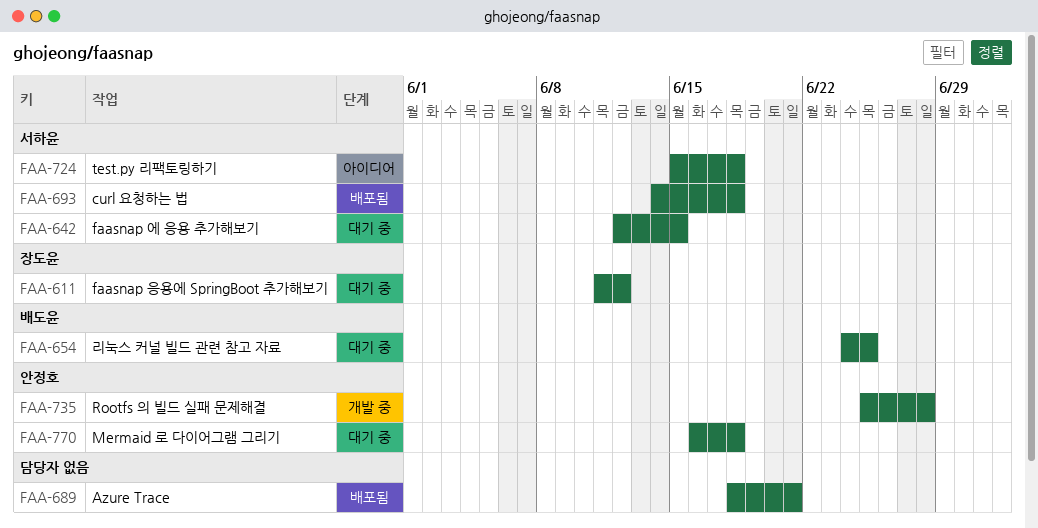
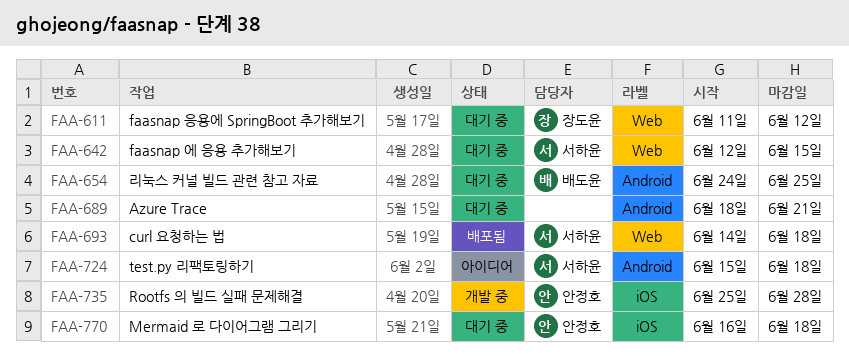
FAA-689, status: 배포됨 -> 대기 중

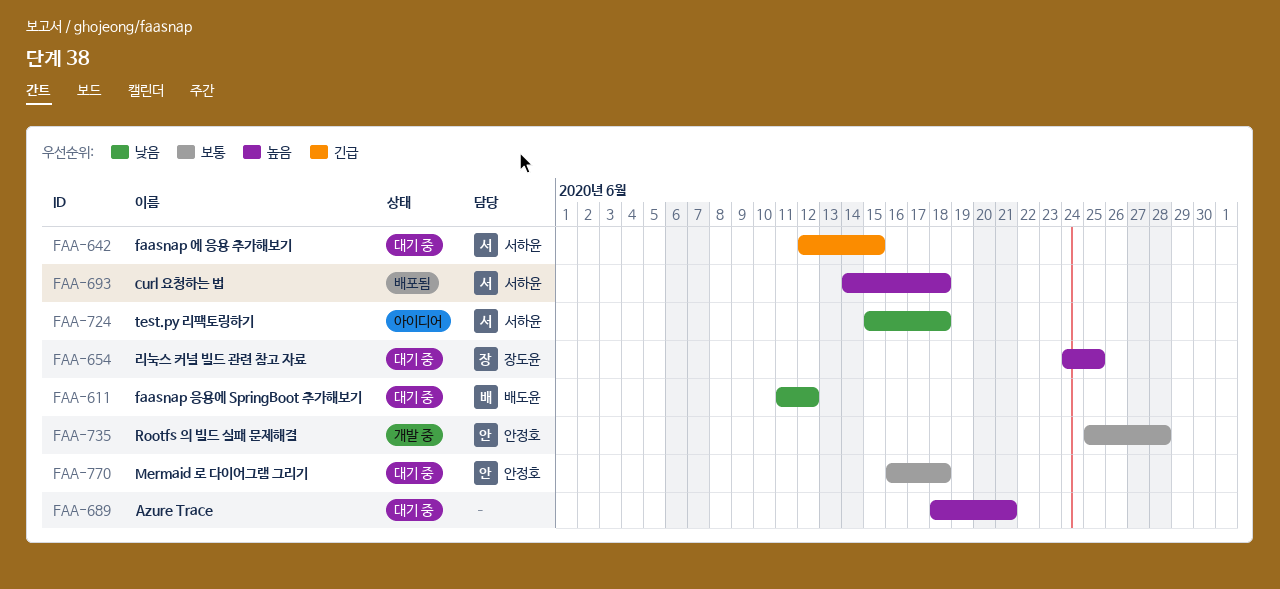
FAA-611, owner: 장도윤 -> 배도윤
FAA-654, owner: 배도윤 -> 장도윤

